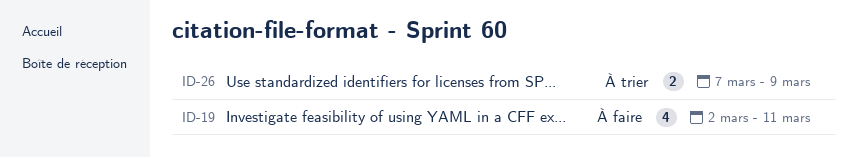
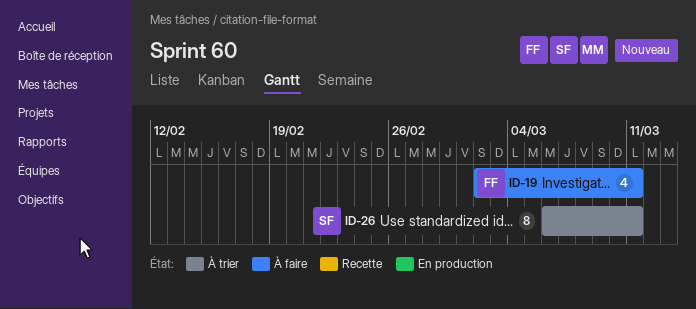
ID-26, estimate: 2 -> 8
ID-26, start: Mar 7 -> Mar 6
ID-26, due: Mar 9 -> Mar 11

